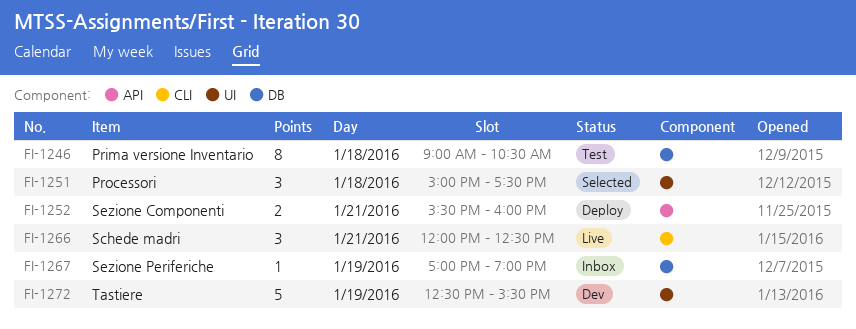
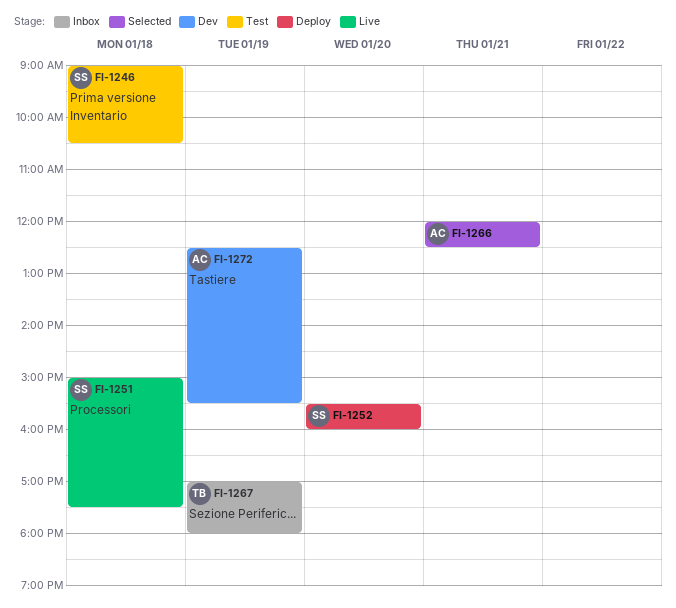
FI-1251, status: Selected -> Live
FI-1252, day: Jan 21 -> Jan 20
FI-1266, status: Live -> Selected
FI-1267, ends: 19:00 -> 18:00

